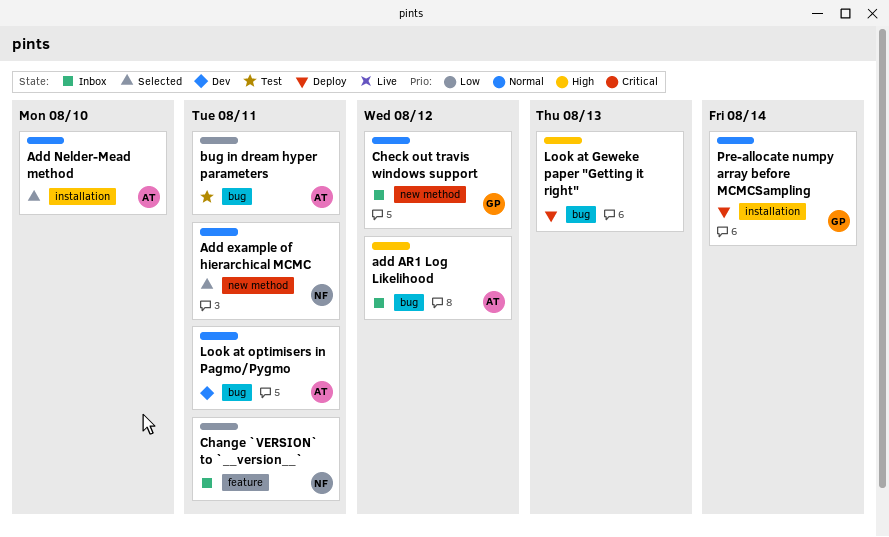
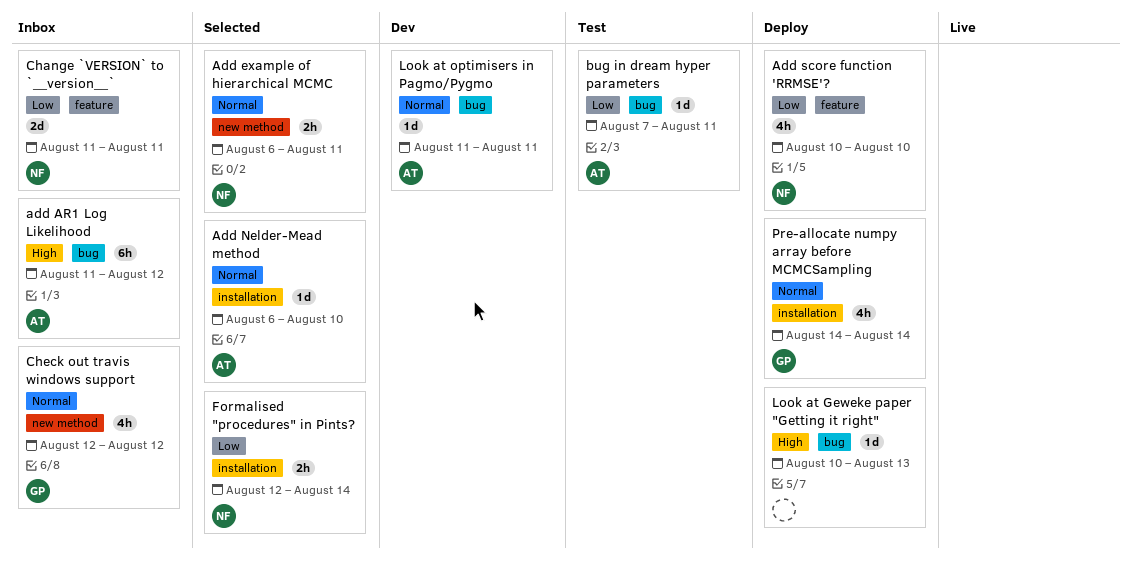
Add score function 'RRMSE'?: none -> present
Formalised "procedures" in Pints?: none -> present

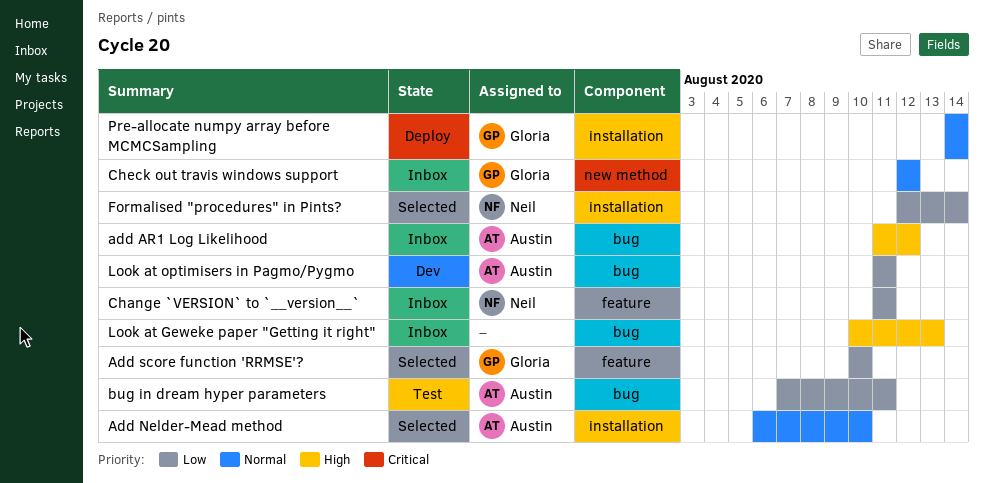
Add example of hierarchical MCMC: present -> none
Add score function 'RRMSE'?, status: Deploy -> Selected
Add score function 'RRMSE'?, owner: Neil -> Gloria
Look at Geweke paper "Getting it right", status: Deploy -> Inbox
Look at optimisers in Pagmo/Pygmo, priority: Normal -> Low

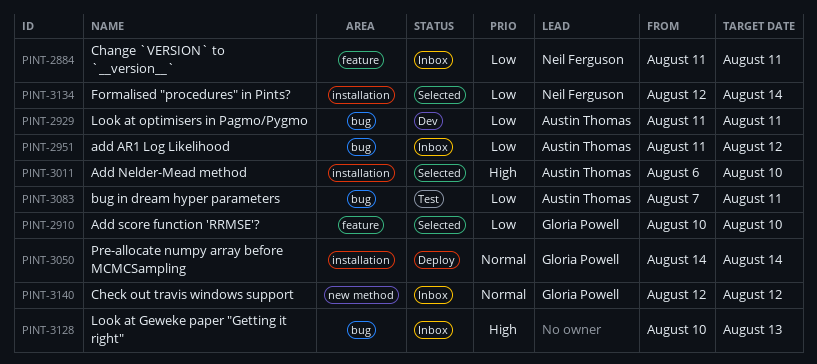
add AR1 Log Likelihood, priority: High -> Low
Add Nelder-Mead method, priority: Normal -> High

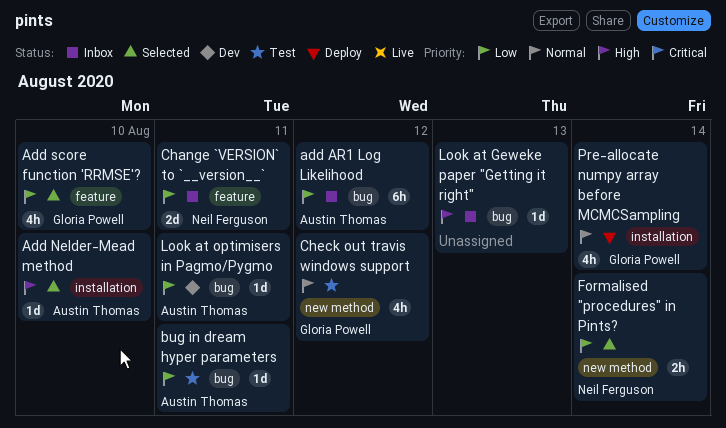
Check out travis windows support, status: Inbox -> Test
Formalised "procedures" in Pints?, label: installation -> new method

